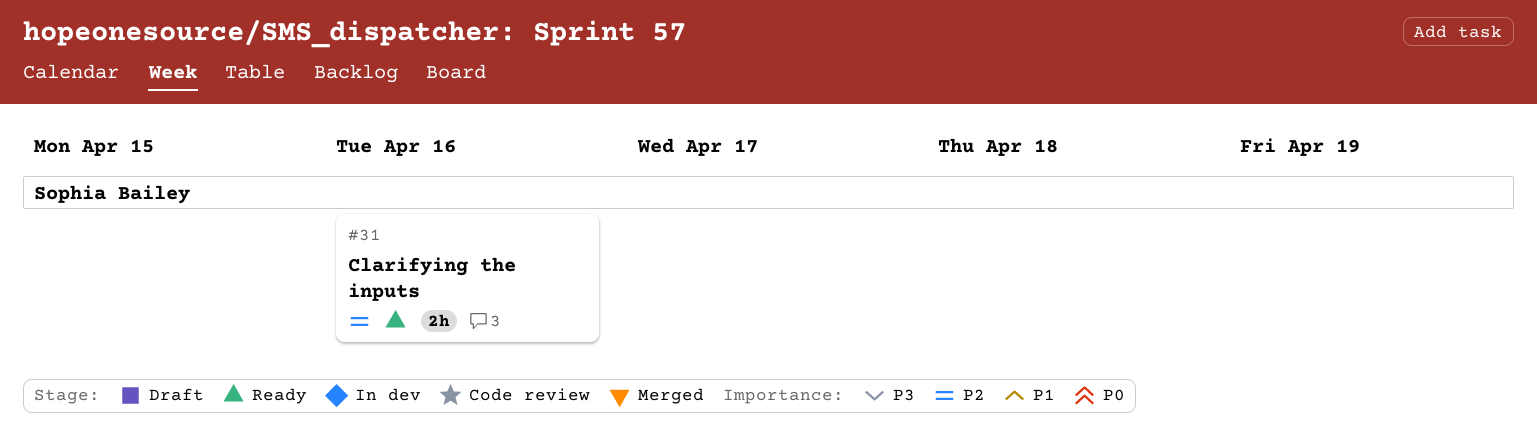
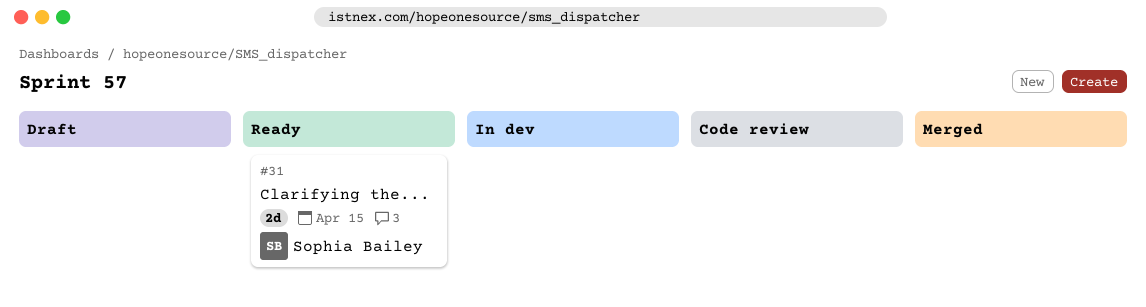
#31, estimate: 2h -> 2d
#31, due: Apr 16 -> Apr 15

